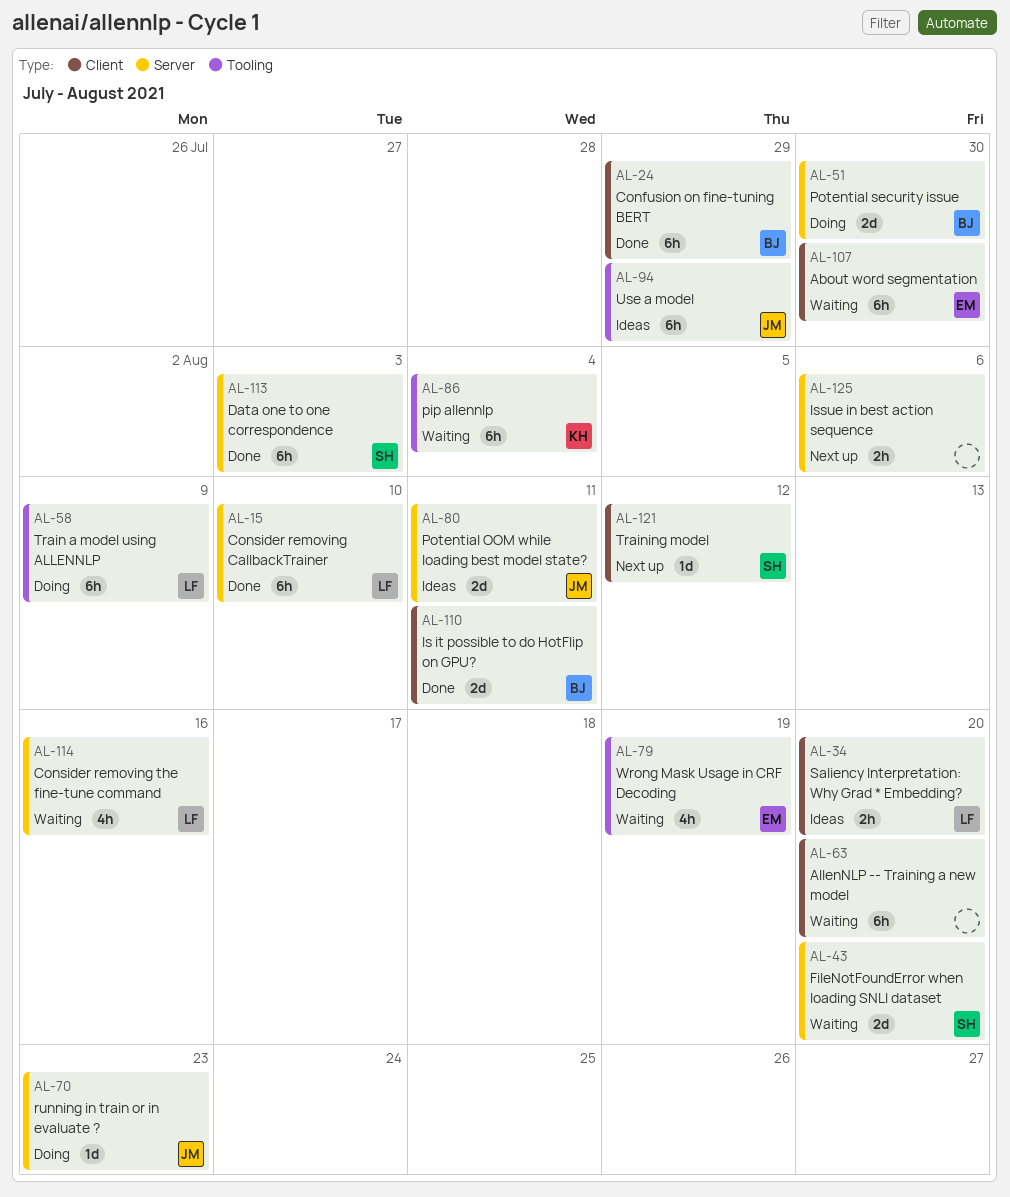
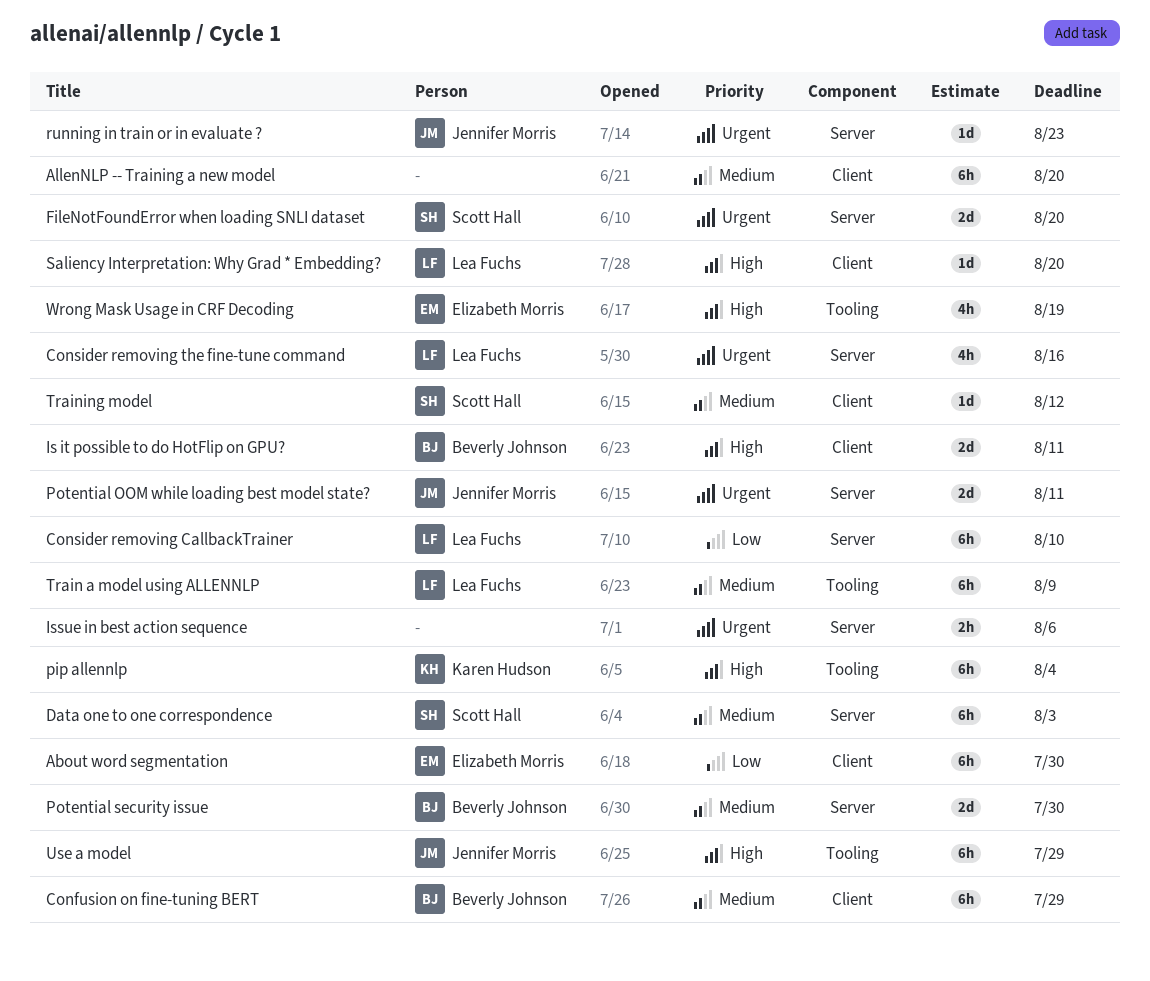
Saliency Interpretation: Why Grad * Embedding?, estimate: 2h -> 1d

